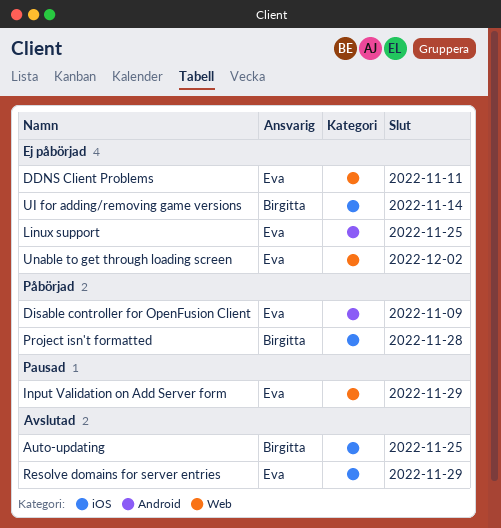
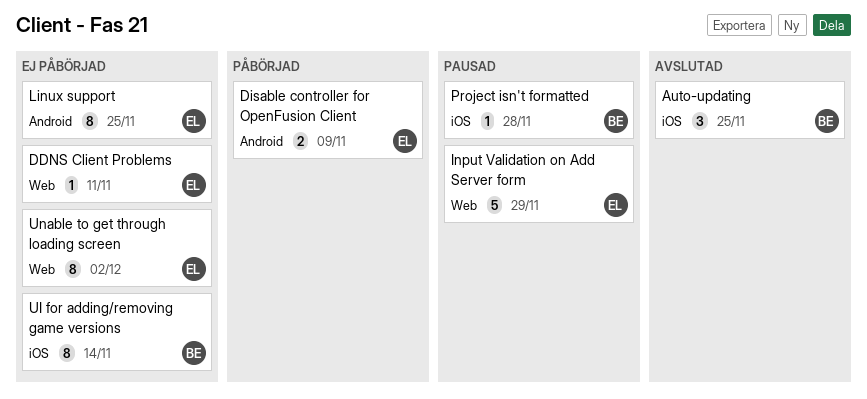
Project isn't formatted, status: Påbörjad -> Pausad
Resolve domains for server entries: present -> none

